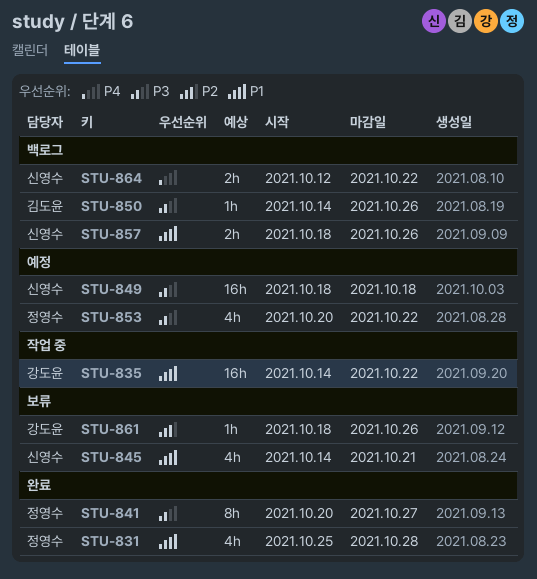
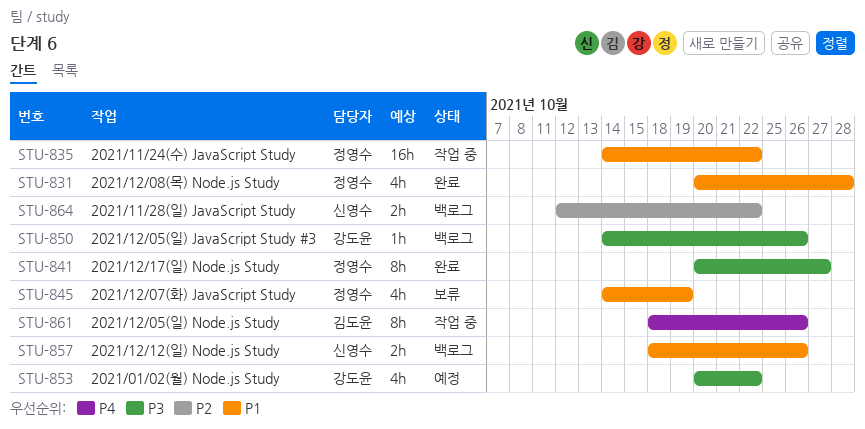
STU-831, start: Oct 25 -> Oct 20
STU-835, owner: 강도윤 -> 정영수
STU-845, owner: 신영수 -> 정영수
STU-845, due: Oct 21 -> Oct 19
STU-849: present -> none
STU-850, owner: 김도윤 -> 강도윤
STU-853, owner: 정영수 -> 강도윤
STU-861, status: 보류 -> 작업 중
STU-861, owner: 강도윤 -> 김도윤
STU-861, priority: P2 -> P4
STU-861, estimate: 1h -> 8h
STU-864, priority: P4 -> P2

